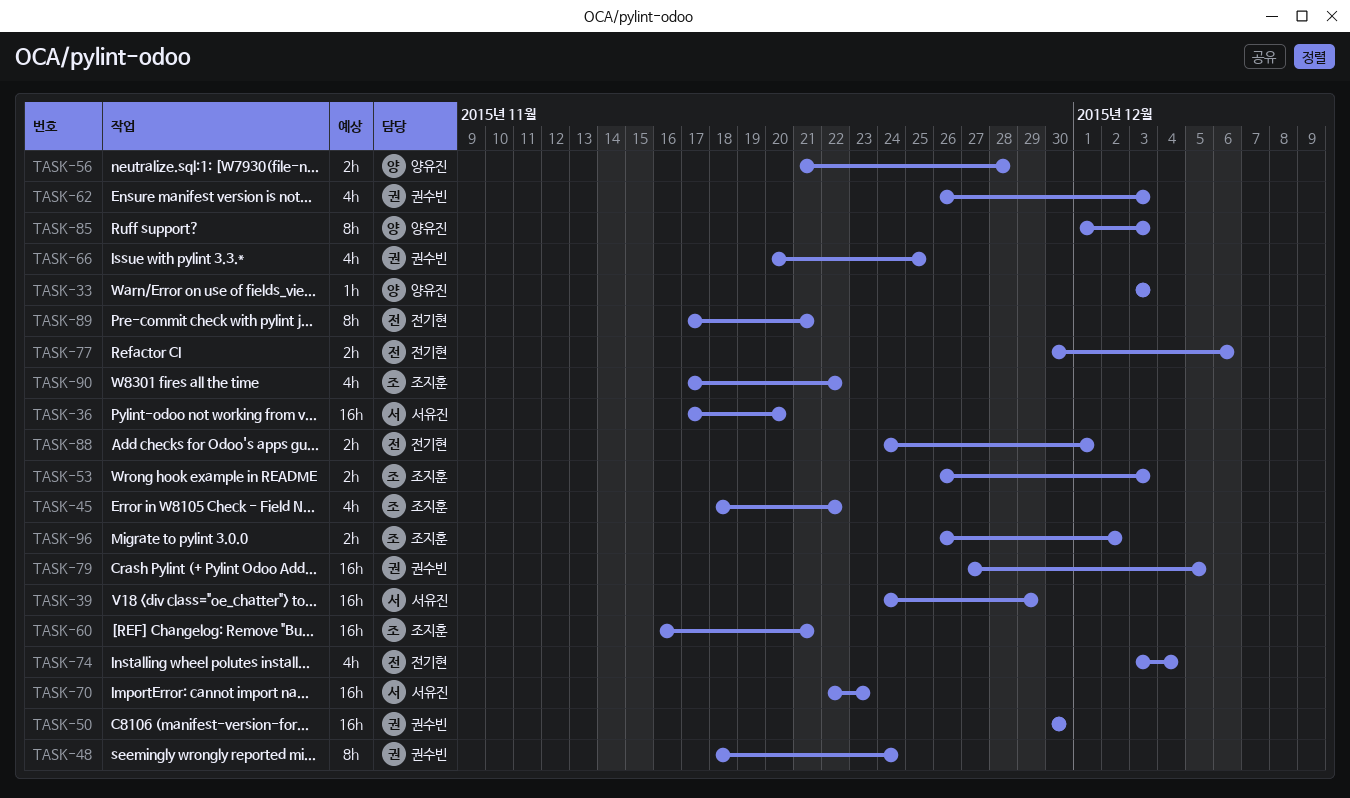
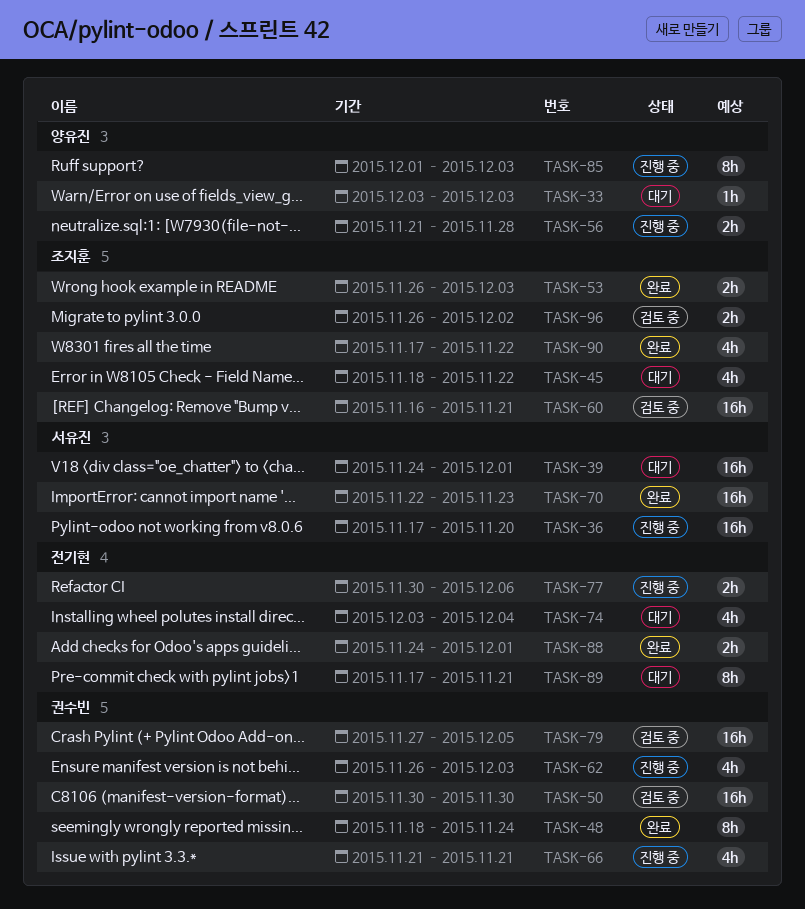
TASK-39, due: Nov 29 -> Dec 1
TASK-66, start: Nov 20 -> Nov 21
TASK-66, due: Nov 25 -> Nov 21

